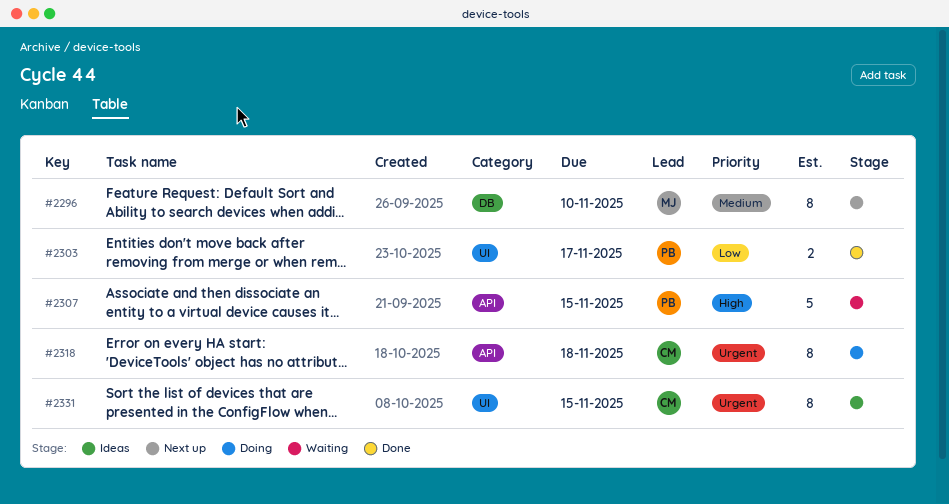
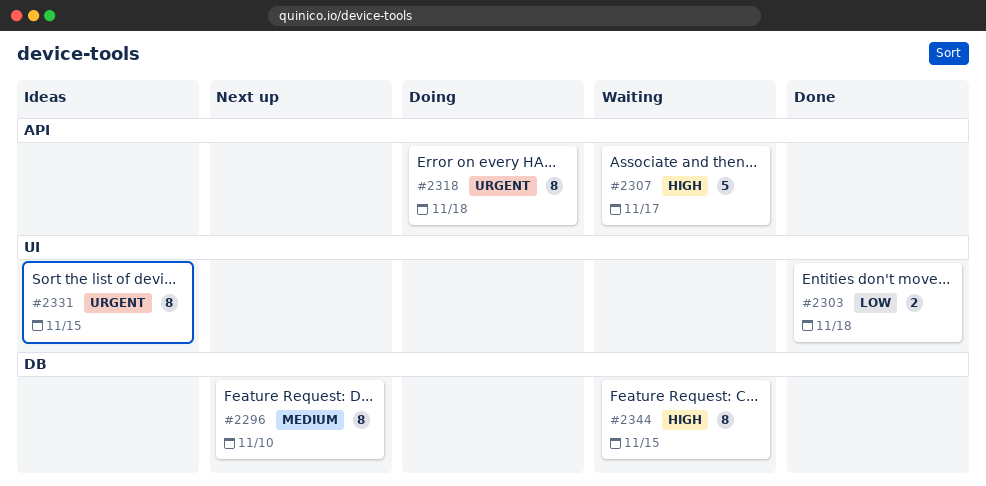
#2303, due: Nov 17 -> Nov 18
#2307, due: Nov 15 -> Nov 17
#2344: none -> present

